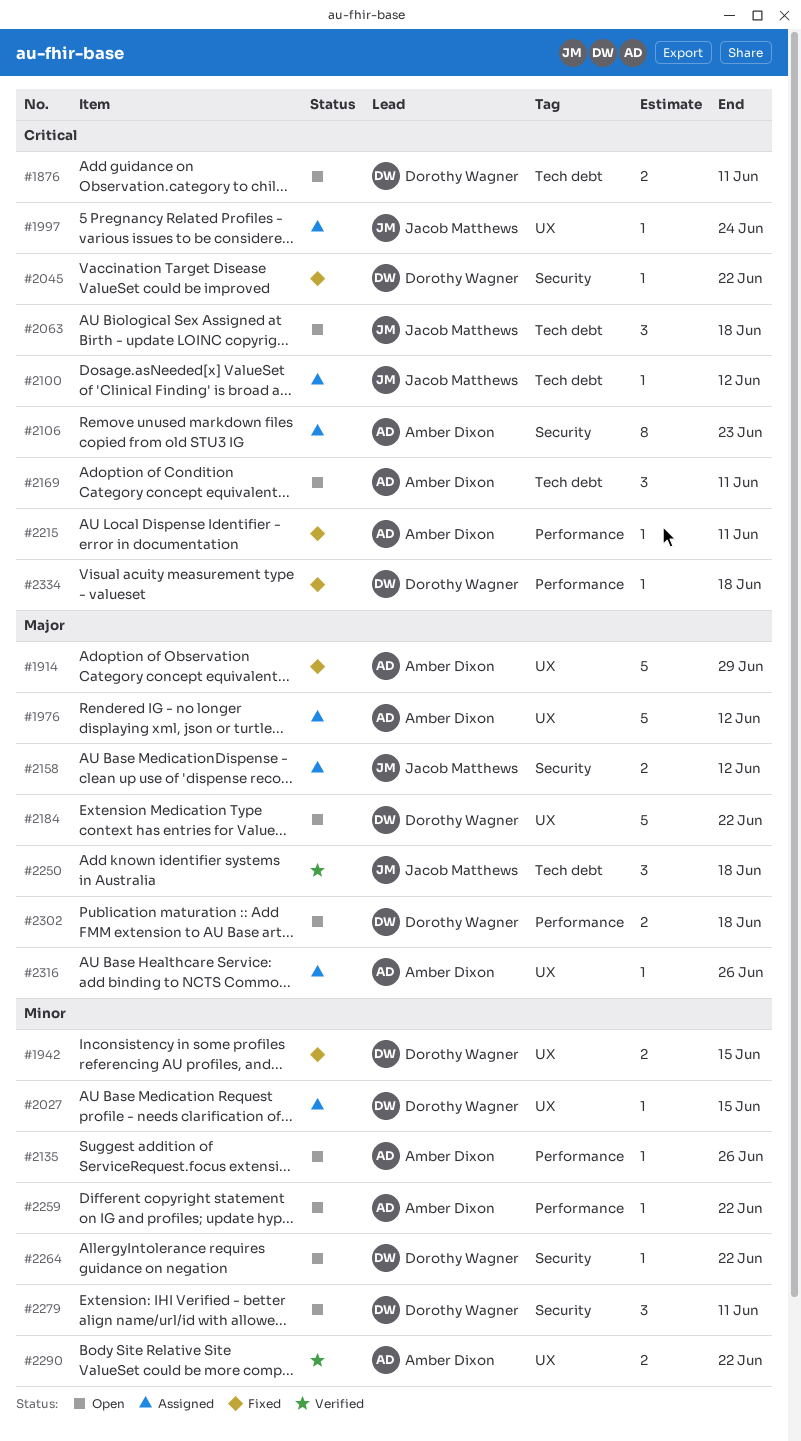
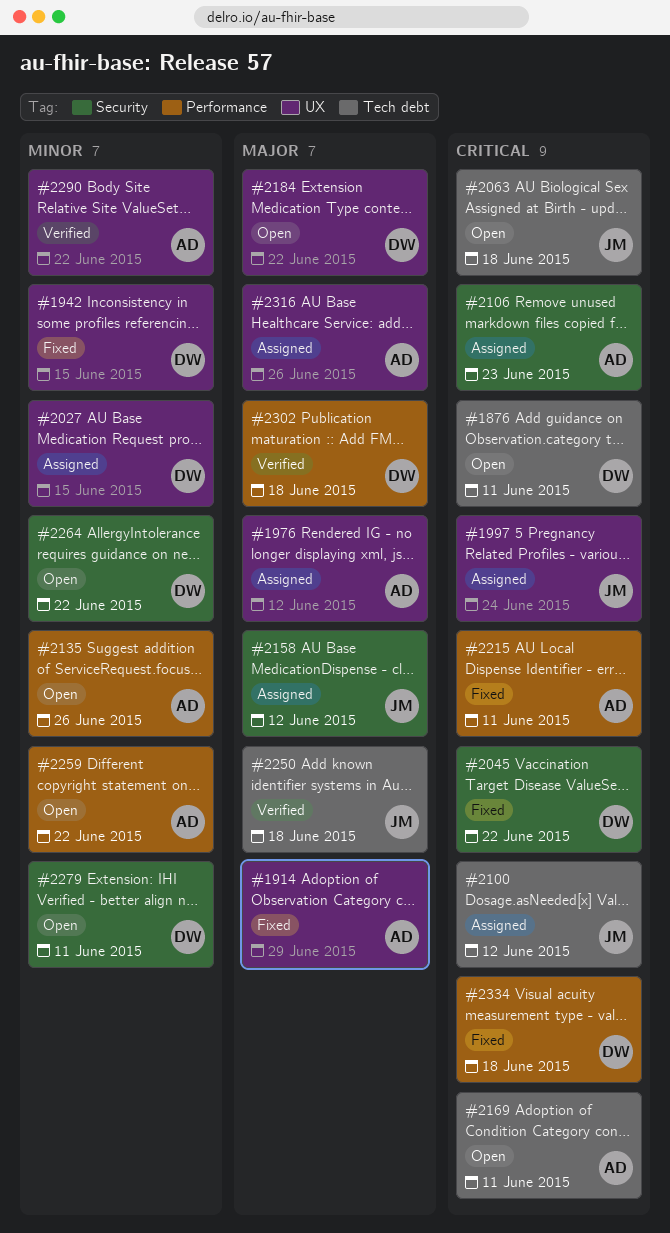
#2302, status: Open -> Verified

